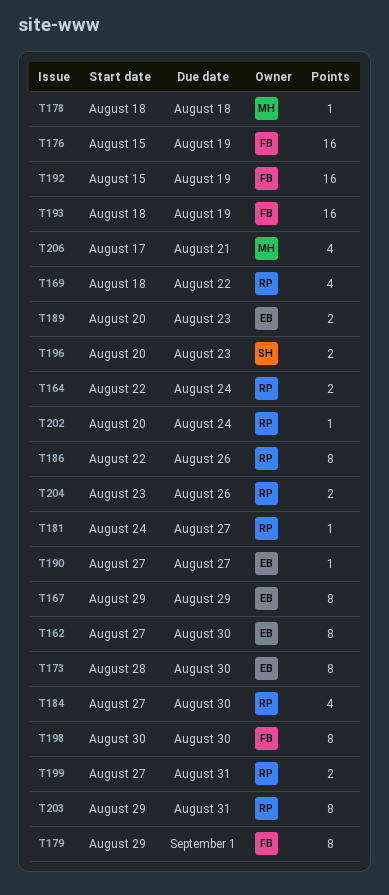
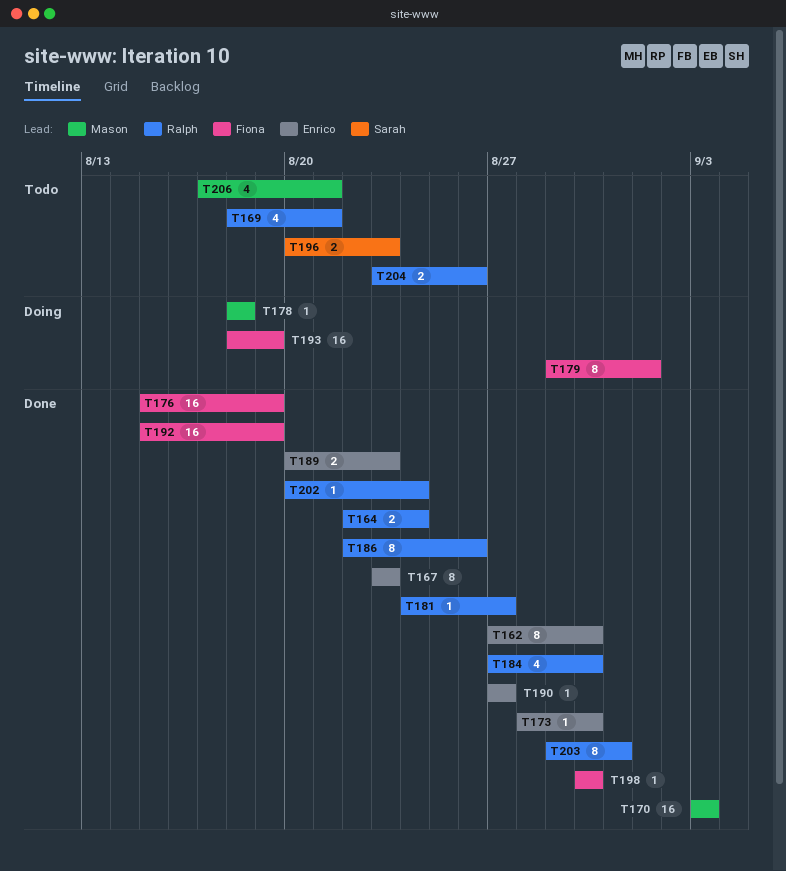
T167, start: Aug 29 -> Aug 23
T167, due: Aug 29 -> Aug 23
T169, due: Aug 22 -> Aug 21
T170: none -> present
T173, estimate: 8 -> 1
T198, estimate: 8 -> 1
T199: present -> none

